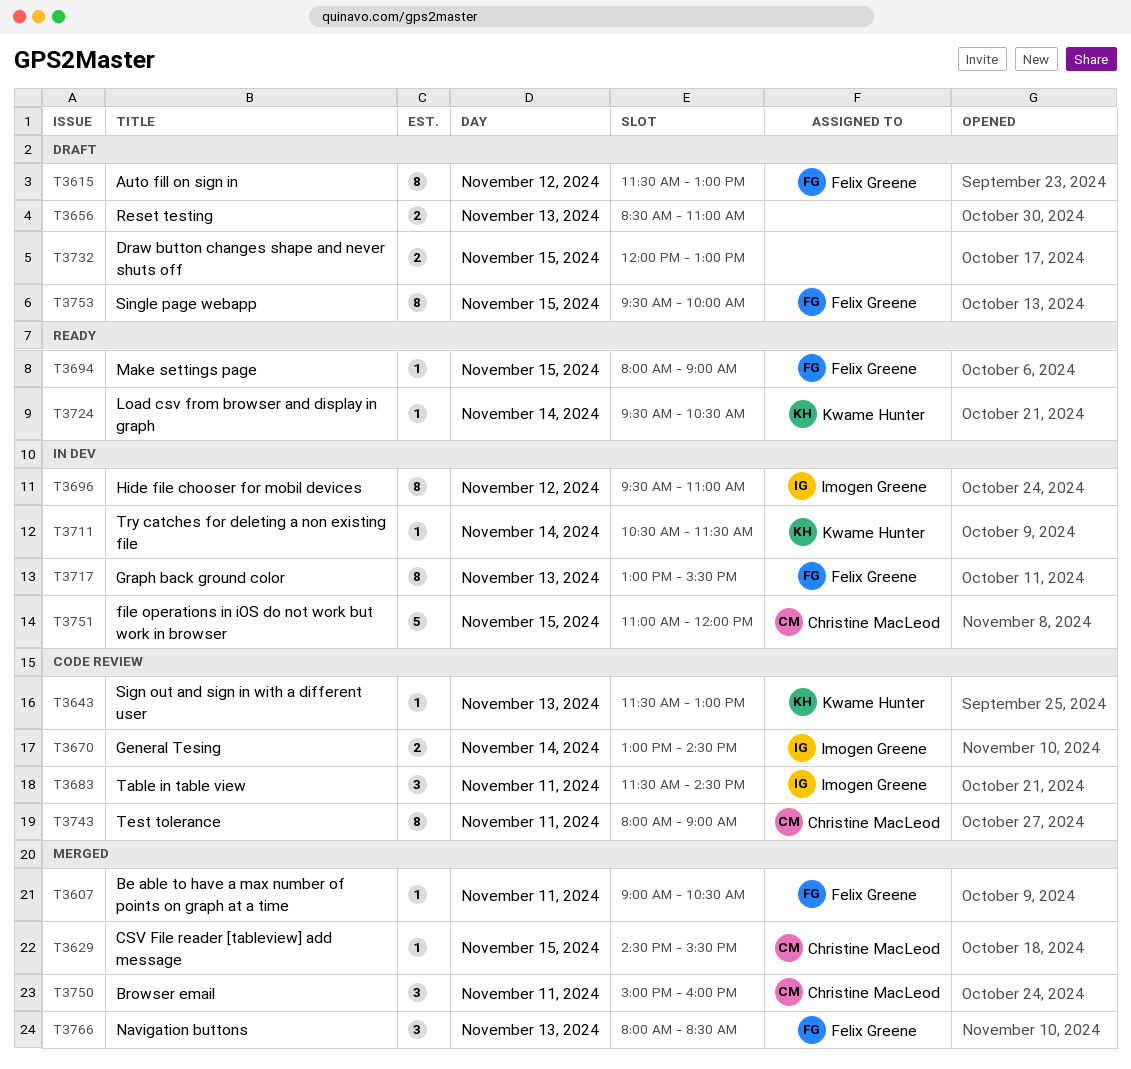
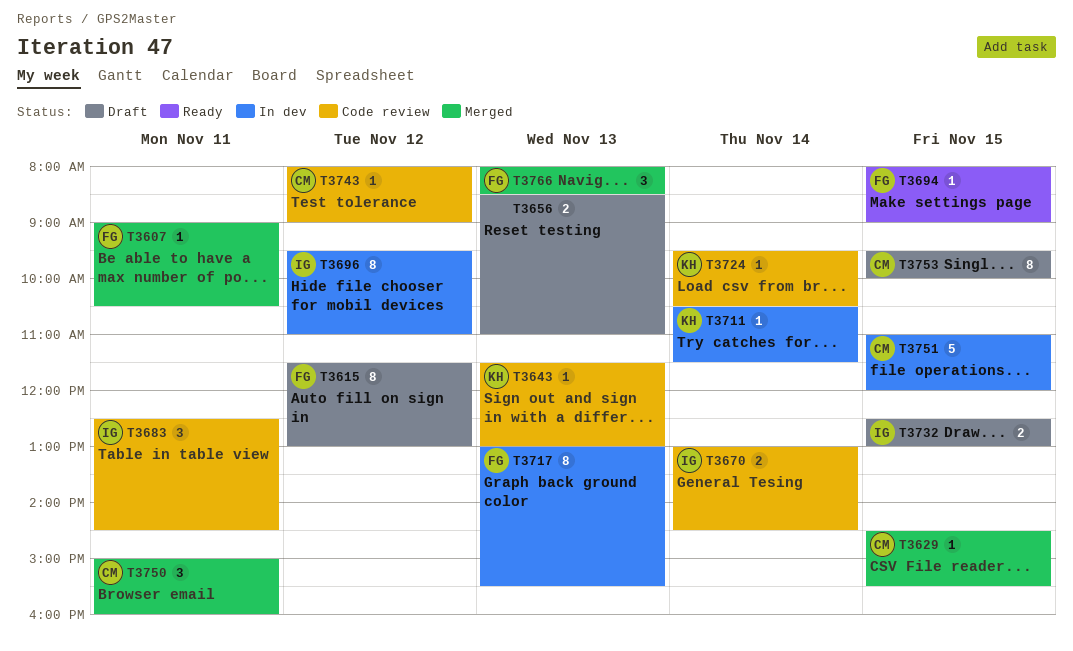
T3683, begins: 11:30 -> 12:30
T3724, status: Ready -> Code review
T3732, owner: none -> Imogen Greene
T3732, begins: 12:00 -> 12:30
T3743, estimate: 8 -> 1
T3743, day: Nov 11 -> Nov 12
T3753, owner: Felix Greene -> Christine MacLeod

